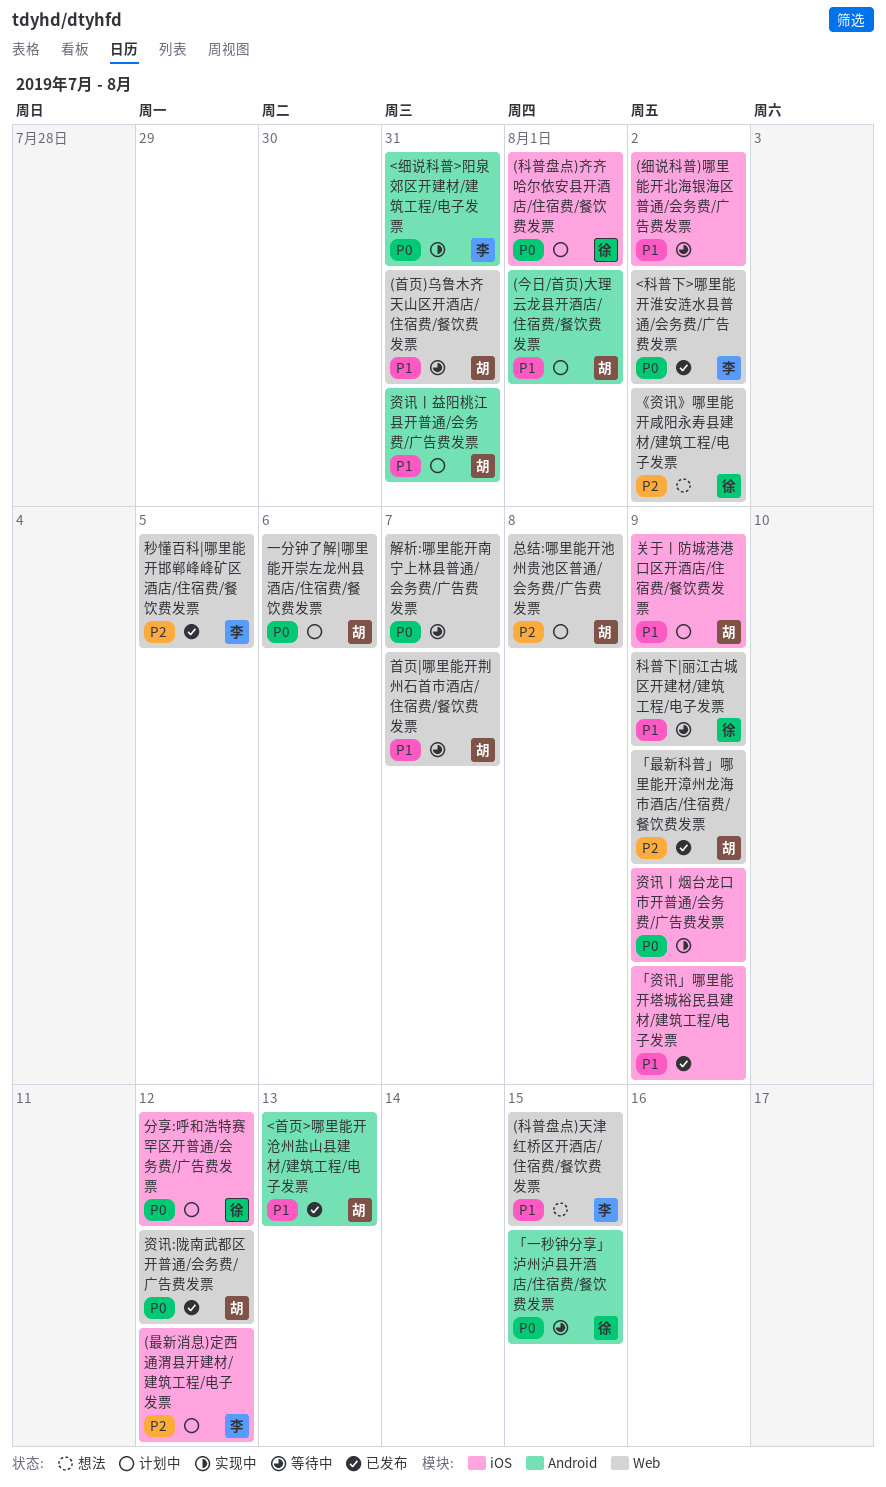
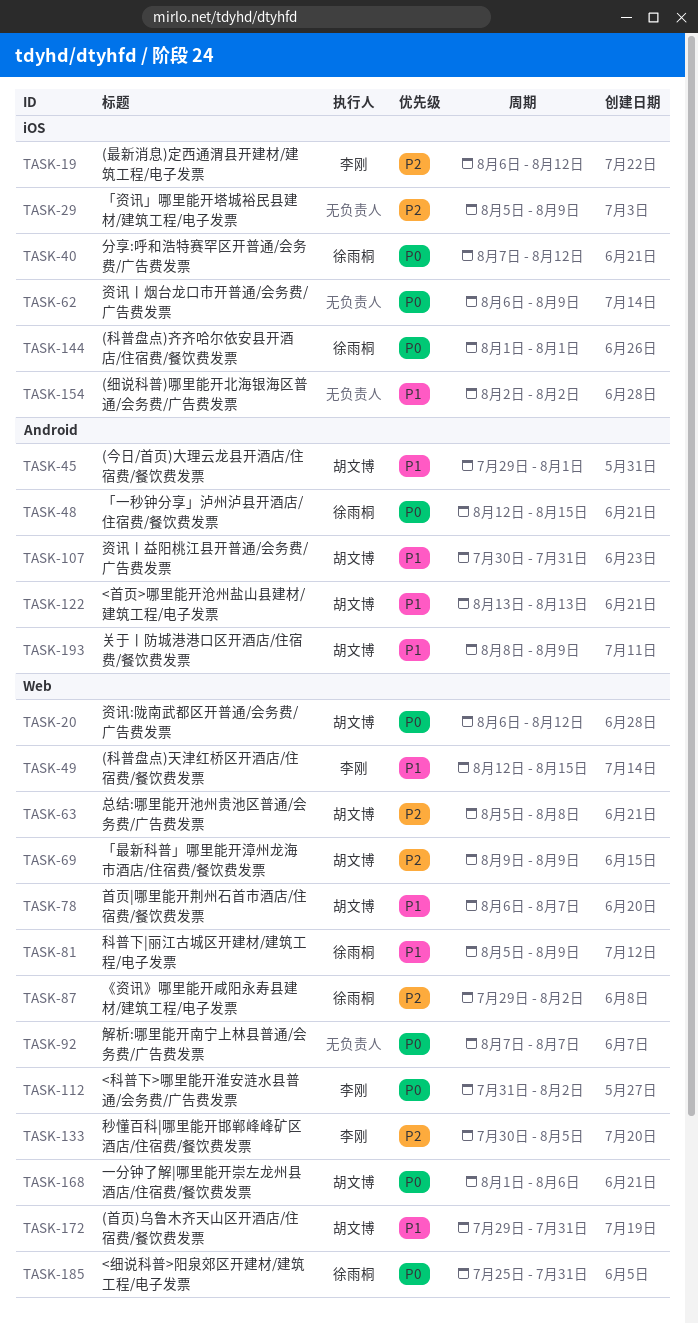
<细说科普>阳泉郊区开建材/建筑工程/电子发票, owner: 李刚 -> 徐雨桐
<细说科普>阳泉郊区开建材/建筑工程/电子发票, label: Android -> Web
「资讯」哪里能开塔城裕民县建材/建筑工程/电子发票, priority: P1 -> P2
关于丨防城港港口区开酒店/住宿费/餐饮费发票, label: iOS -> Android

